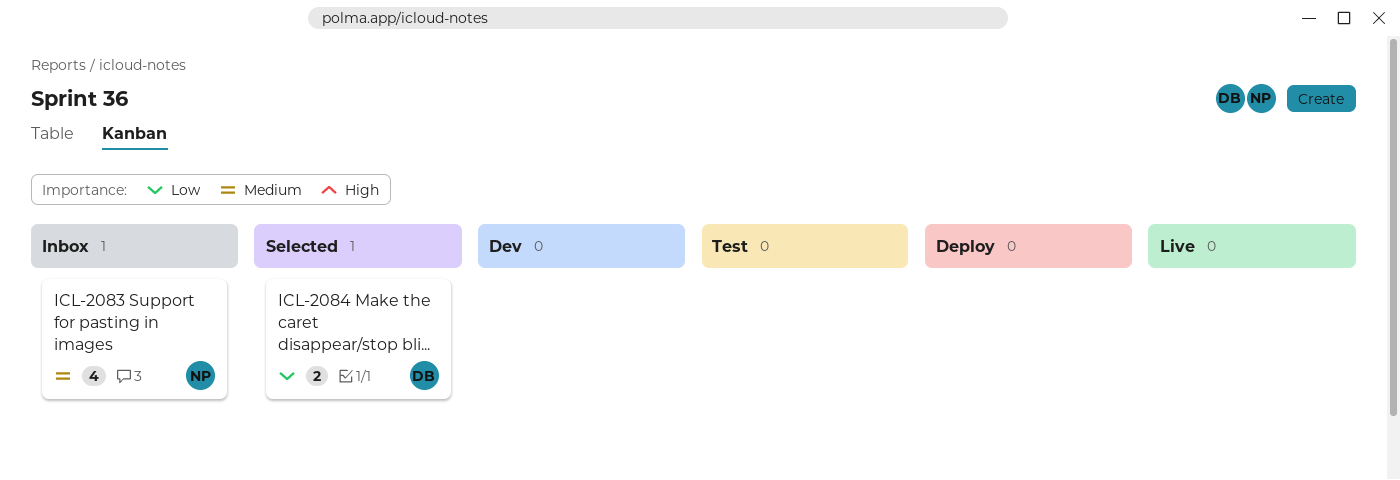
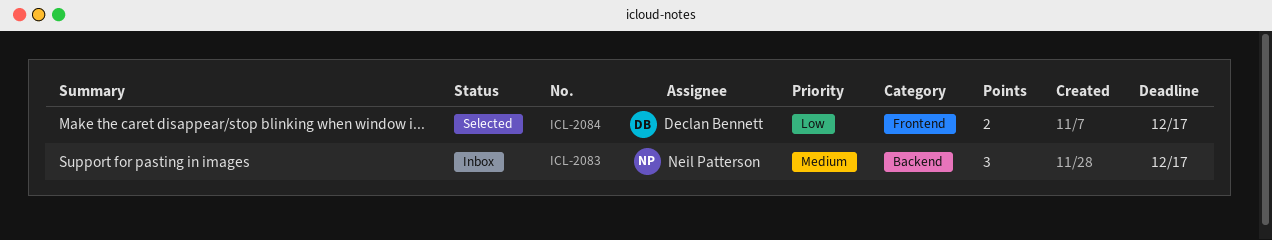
ICL-2083, estimate: 4 -> 3

